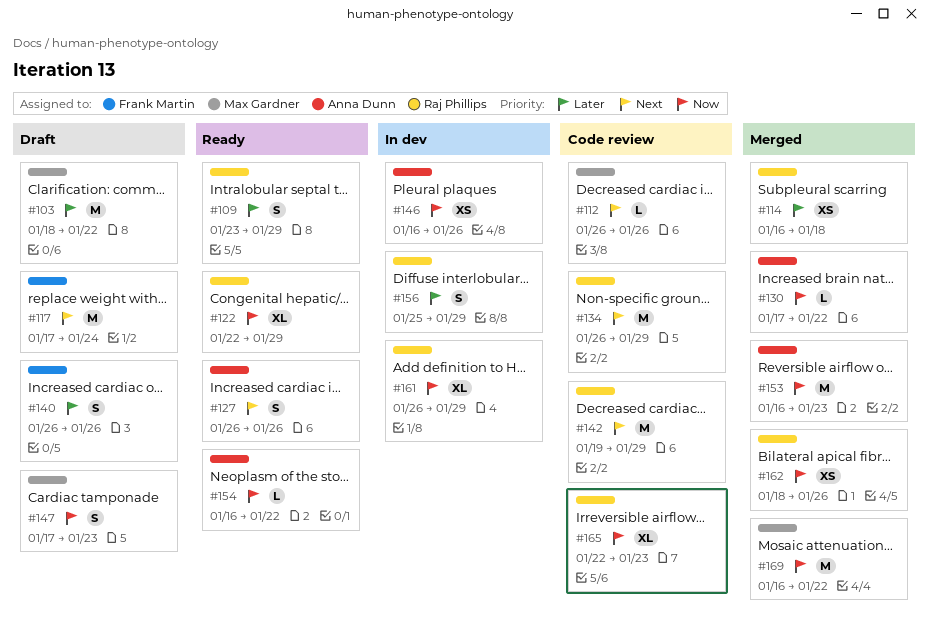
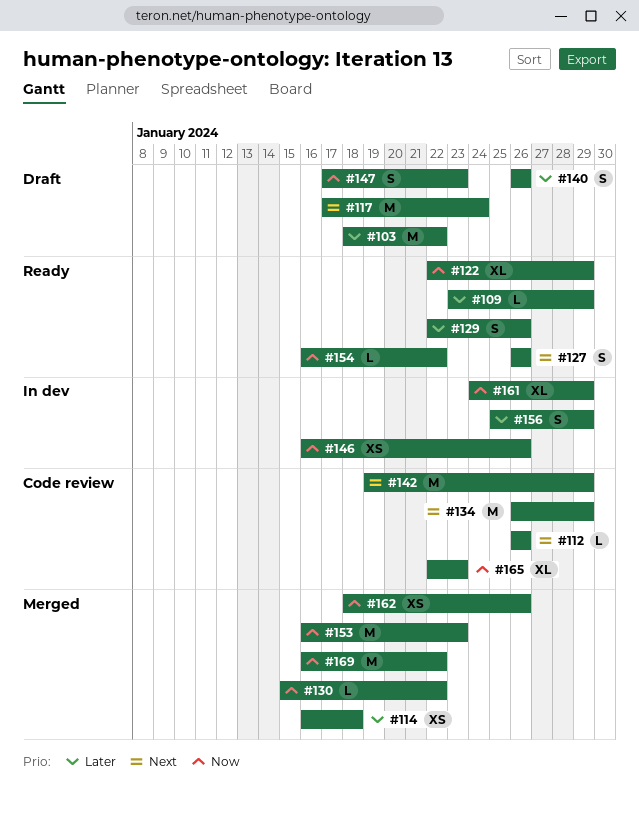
#109, estimate: S -> L
#129: none -> present
#130, start: Jan 17 -> Jan 15
#161, start: Jan 26 -> Jan 24

